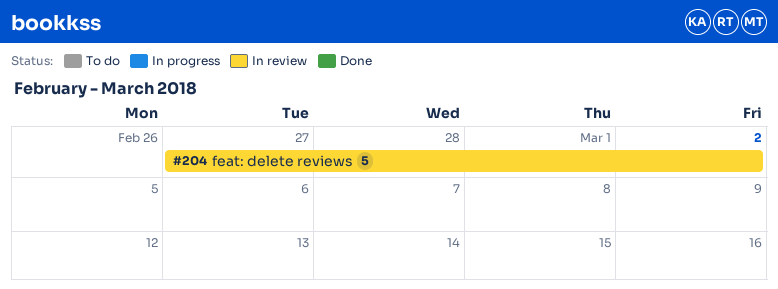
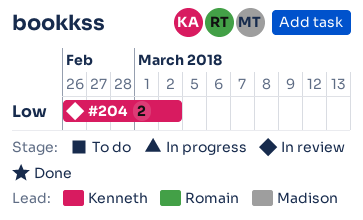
#204, estimate: 5 -> 2
#204, start: Feb 27 -> Feb 26

